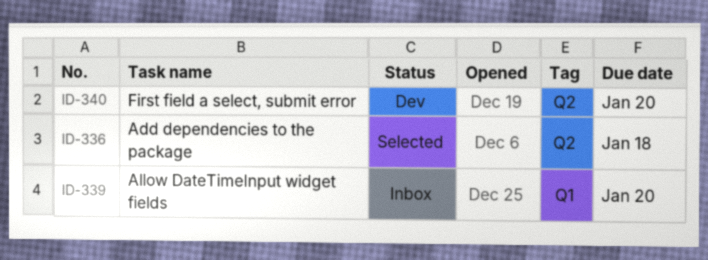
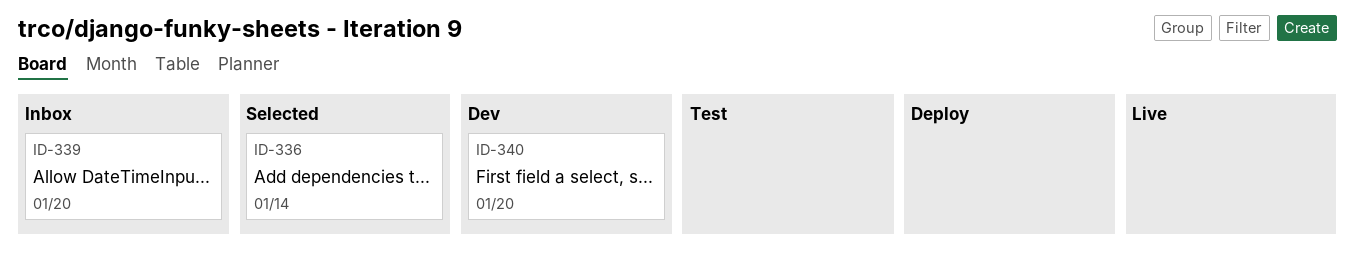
ID-336, due: Jan 18 -> Jan 14

